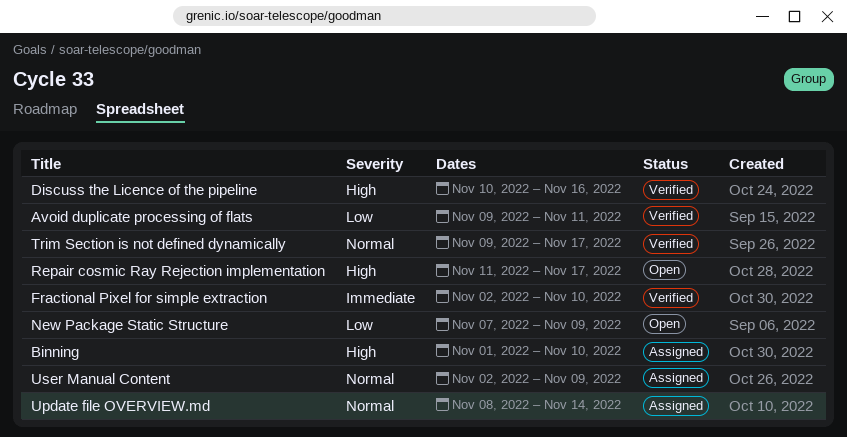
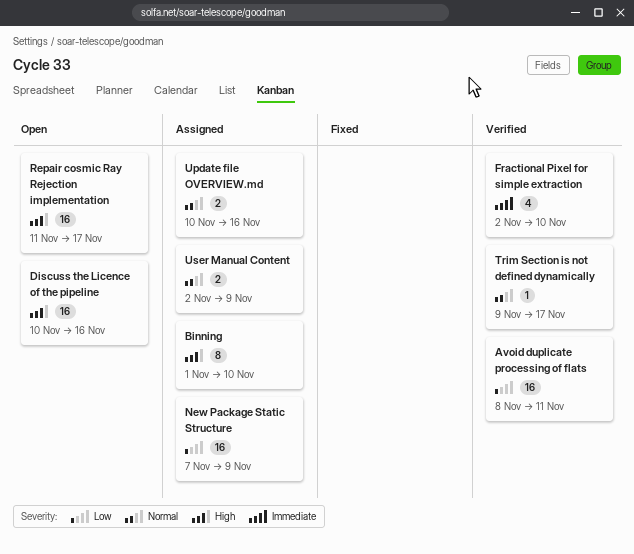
Avoid duplicate processing of flats, start: Nov 9 -> Nov 8
Discuss the Licence of the pipeline, status: Verified -> Open
New Package Static Structure, status: Open -> Assigned
Update file OVERVIEW.md, start: Nov 8 -> Nov 10
Update file OVERVIEW.md, due: Nov 14 -> Nov 16

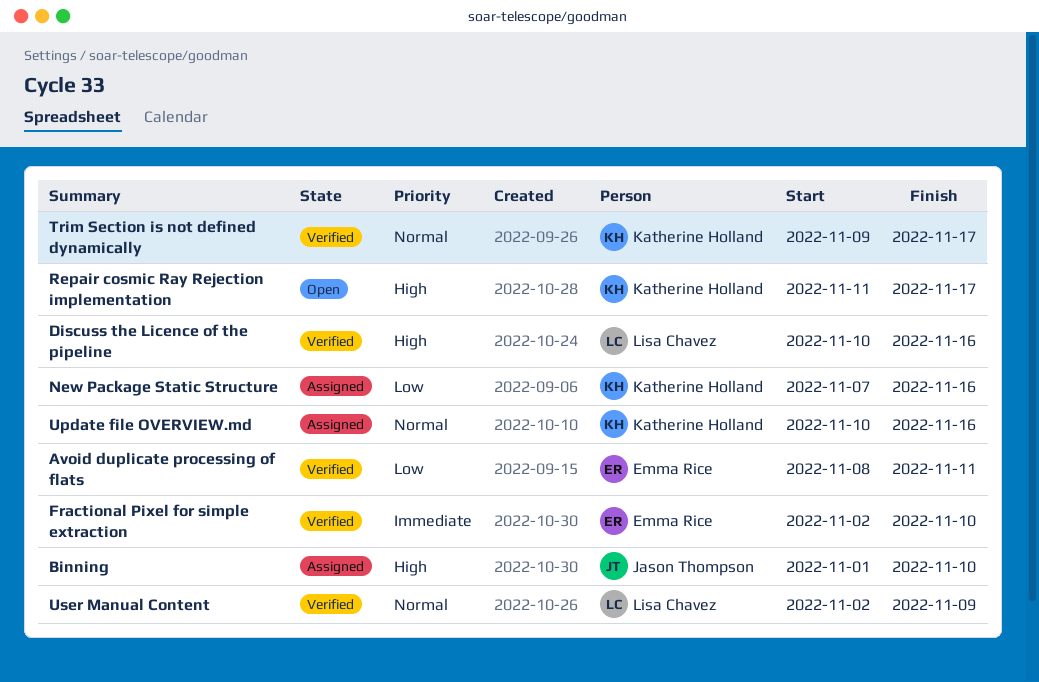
Discuss the Licence of the pipeline, status: Open -> Verified
New Package Static Structure, due: Nov 9 -> Nov 16
User Manual Content, status: Assigned -> Verified

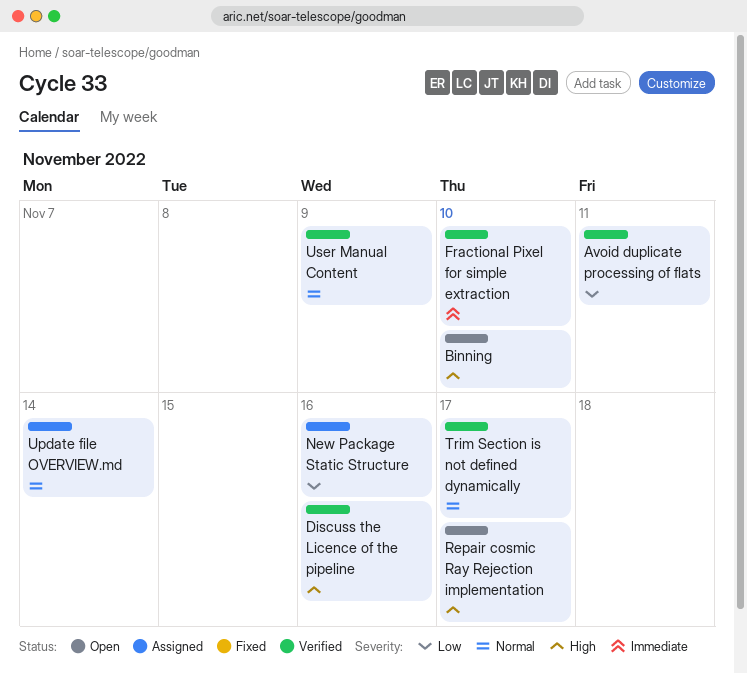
Binning, status: Assigned -> Open
Update file OVERVIEW.md, due: Nov 16 -> Nov 14

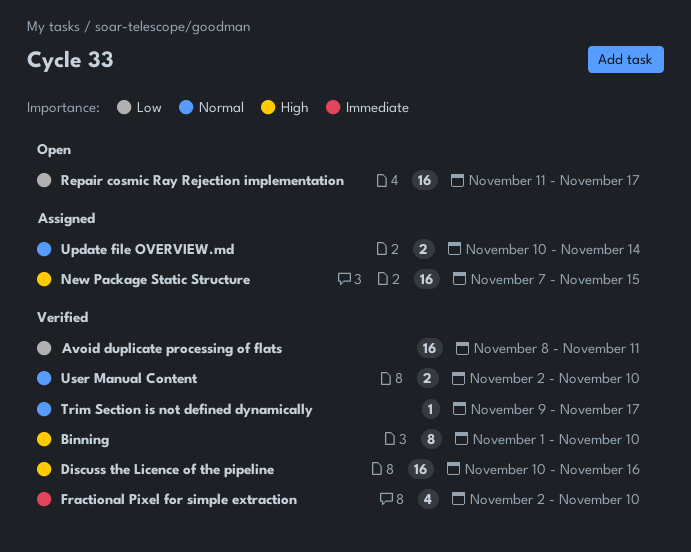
Binning, status: Open -> Verified
New Package Static Structure, priority: Low -> High
New Package Static Structure, due: Nov 16 -> Nov 15
Repair cosmic Ray Rejection implementation, priority: High -> Low
User Manual Content, due: Nov 9 -> Nov 10

